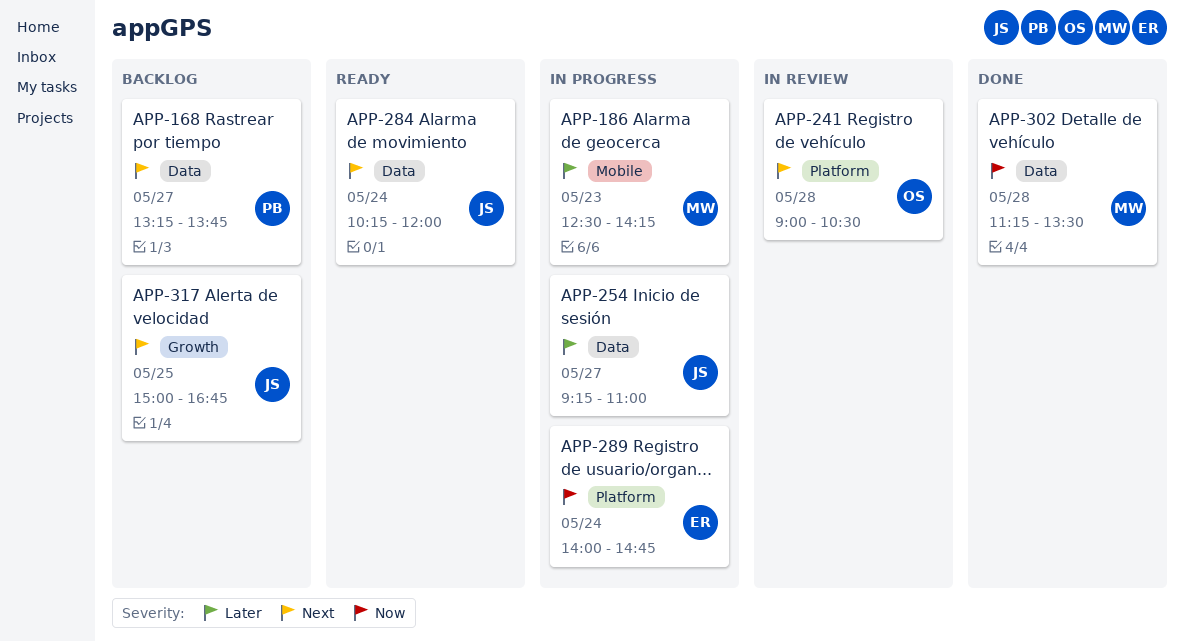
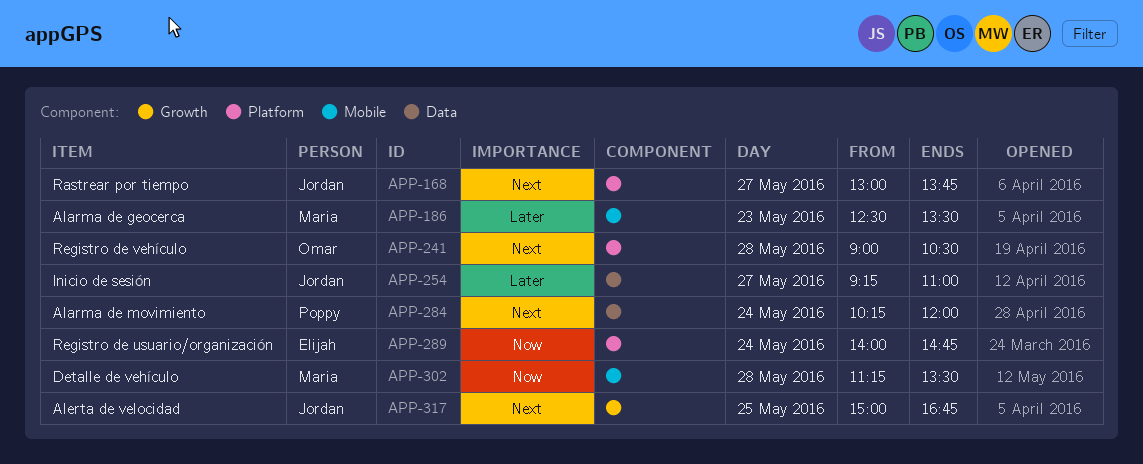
APP-168, owner: Poppy -> Jordan
APP-168, label: Data -> Platform
APP-168, begins: 13:15 -> 13:00
APP-186, ends: 14:15 -> 13:30
APP-284, owner: Jordan -> Poppy
APP-302, label: Data -> Mobile

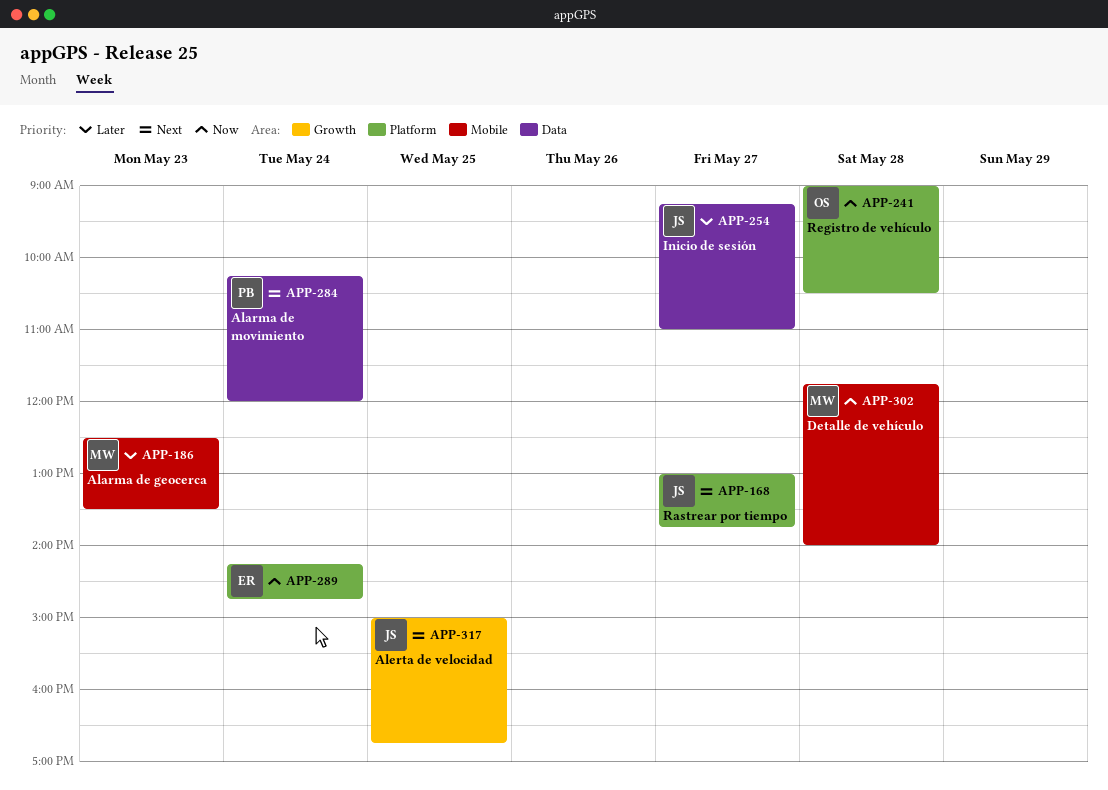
APP-241, priority: Next -> Now
APP-289, begins: 14:00 -> 14:15
APP-302, begins: 11:15 -> 11:45
APP-302, ends: 13:30 -> 14:00

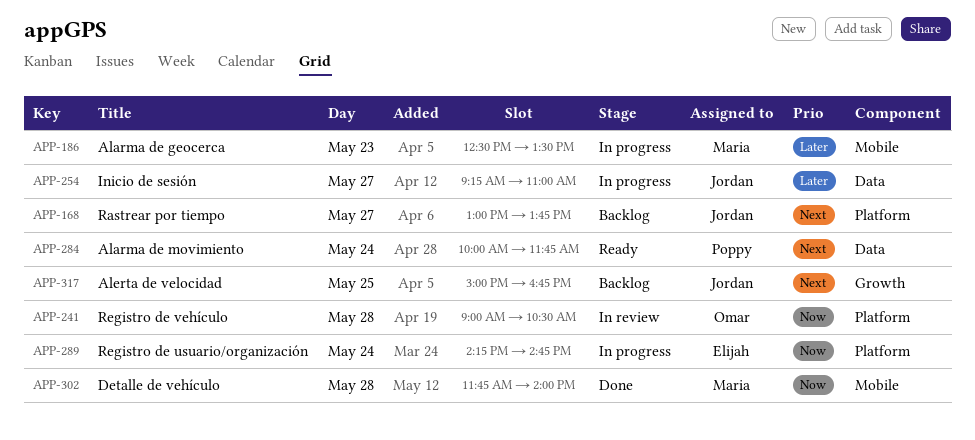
APP-284, begins: 10:15 -> 10:00
APP-284, ends: 12:00 -> 11:45

